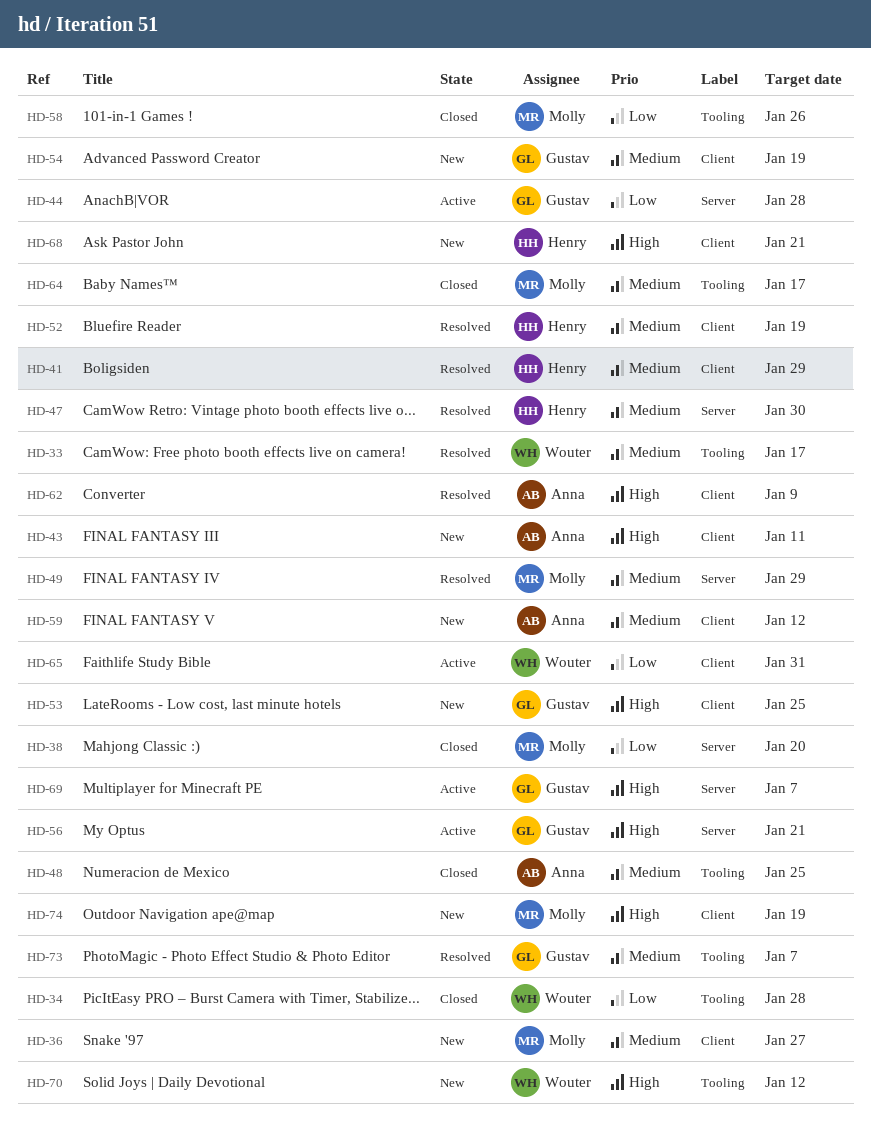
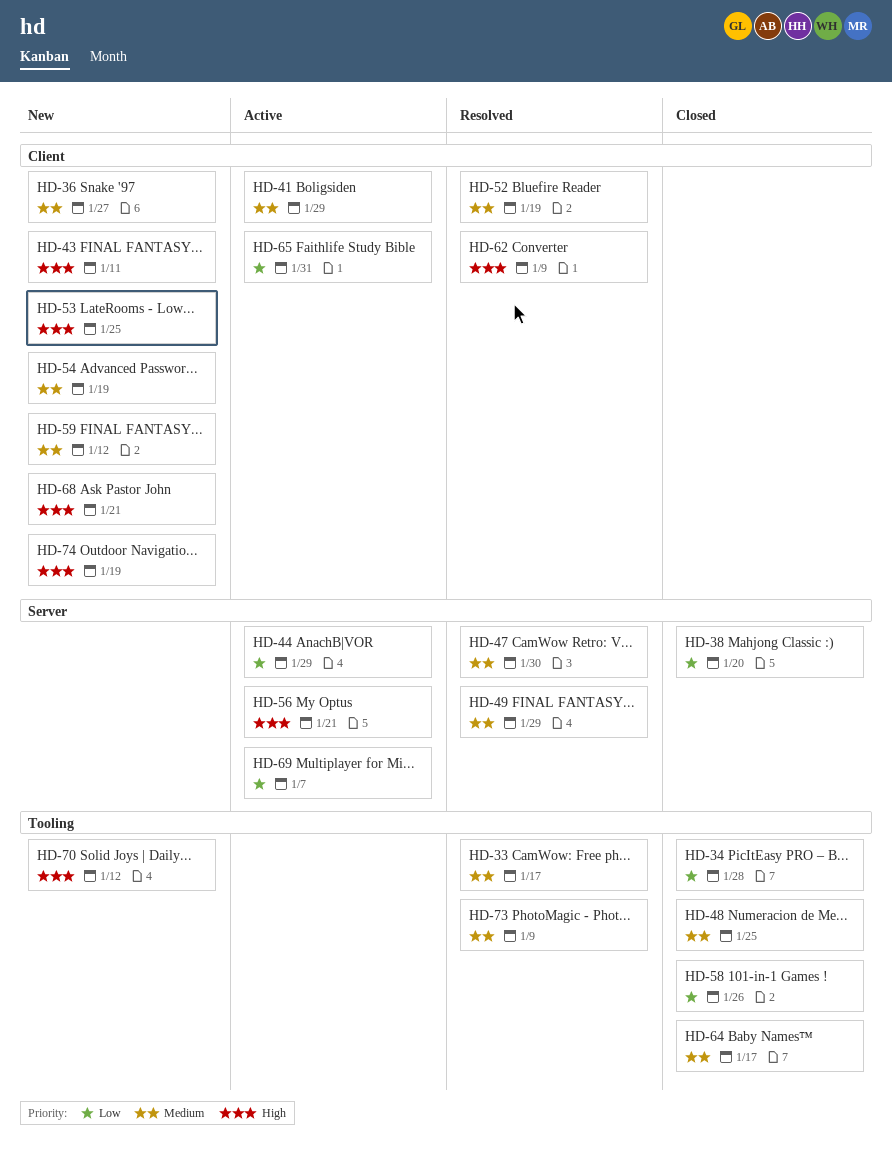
HD-41, status: Resolved -> Active
HD-44, due: Jan 28 -> Jan 29
HD-69, priority: High -> Low
HD-73, due: Jan 7 -> Jan 9

